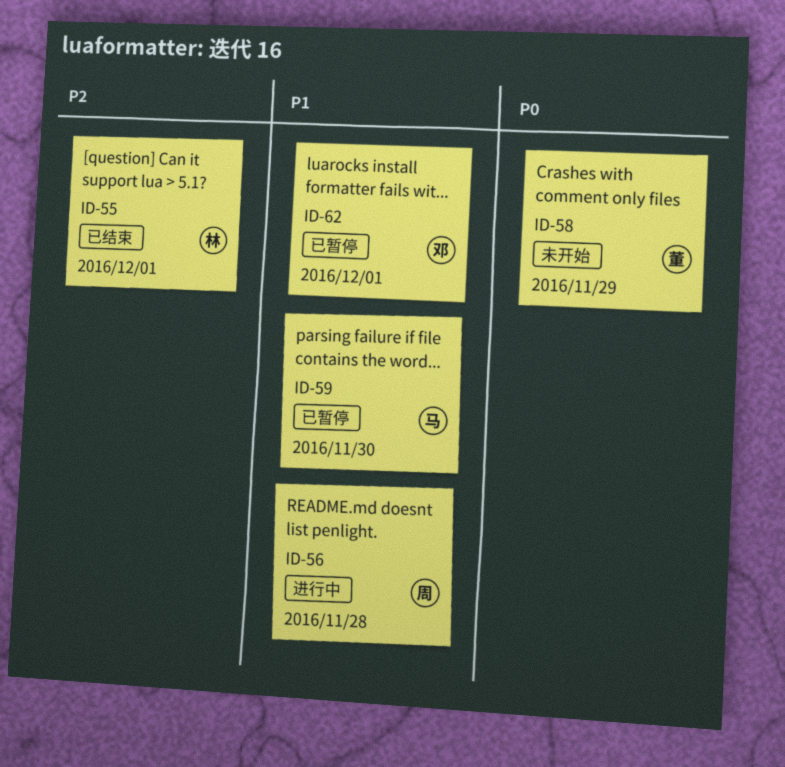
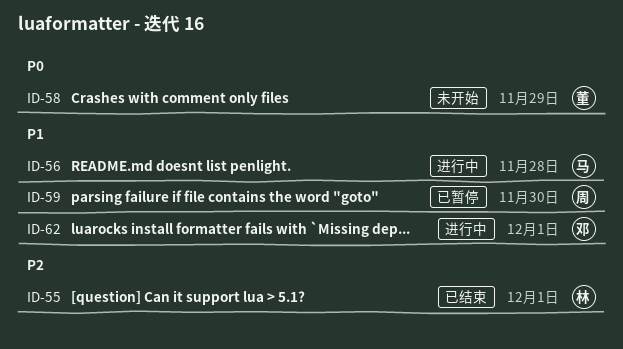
ID-56, owner: 周 -> 马
ID-59, owner: 马 -> 周
ID-62, status: 已暂停 -> 进行中

